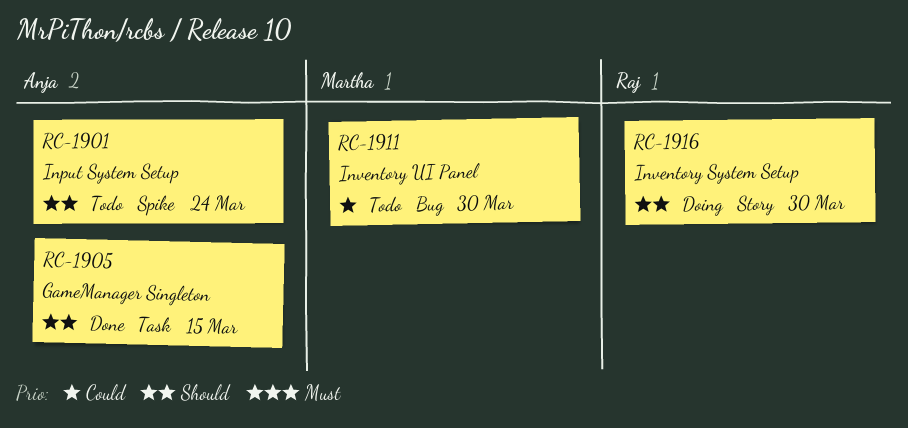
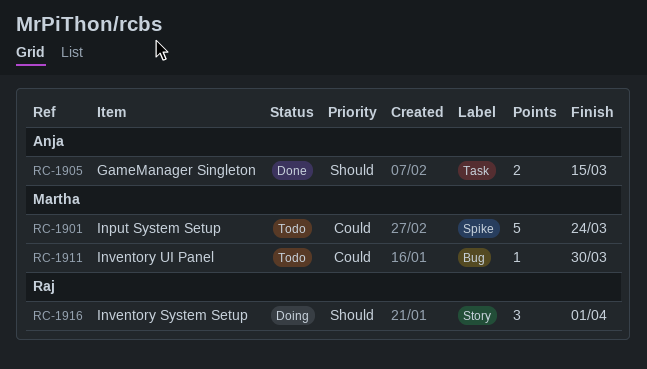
RC-1901, owner: Anja -> Martha
RC-1901, priority: Should -> Could
RC-1916, due: Mar 30 -> Apr 1

